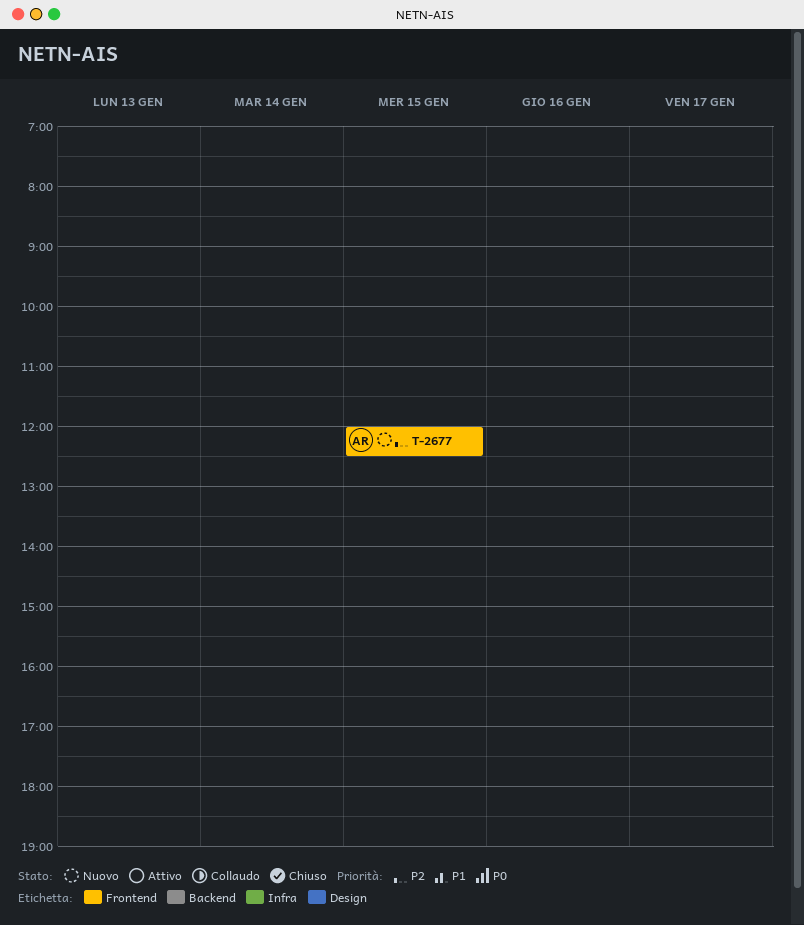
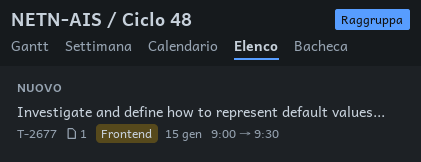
T-2677, begins: 12:00 -> 09:00
T-2677, ends: 12:30 -> 09:30

